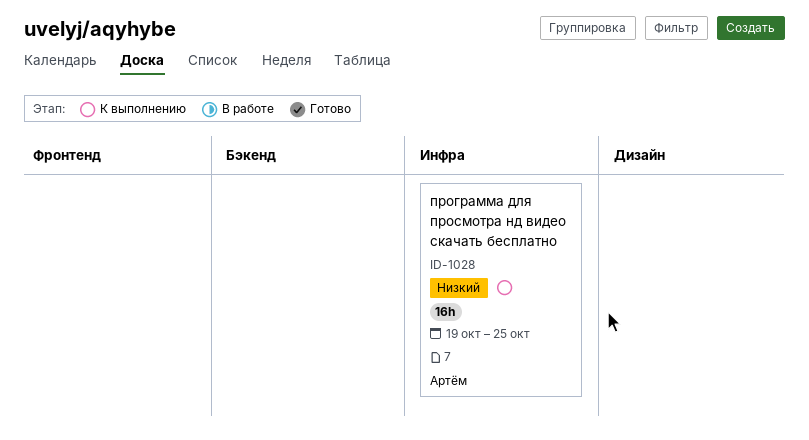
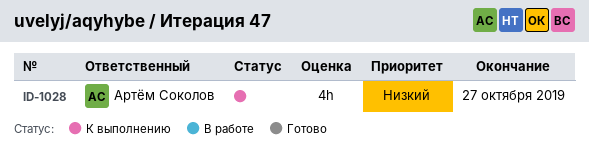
ID-1028, estimate: 16h -> 4h
ID-1028, due: Oct 25 -> Oct 27

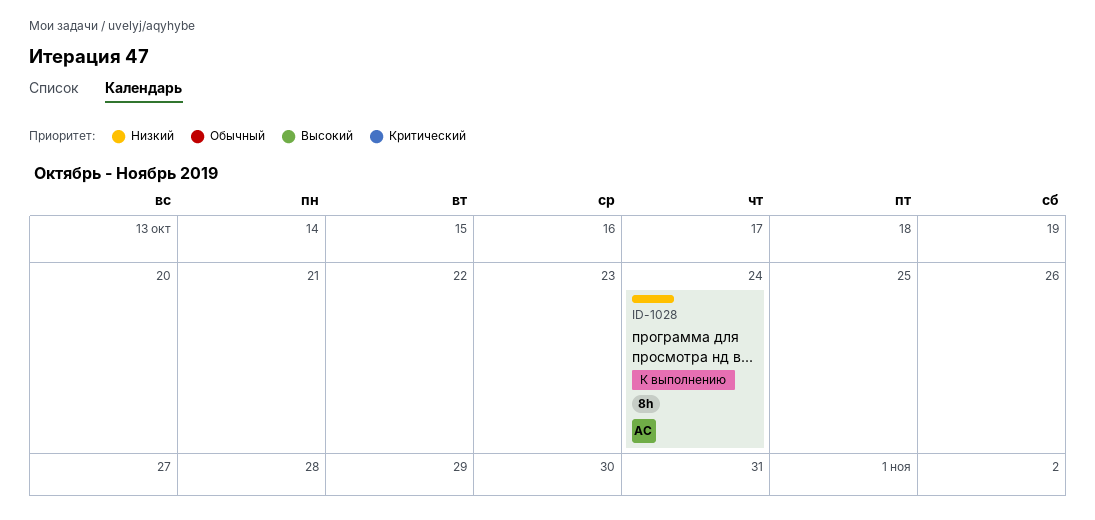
ID-1028, estimate: 4h -> 8h
ID-1028, due: Oct 27 -> Oct 24

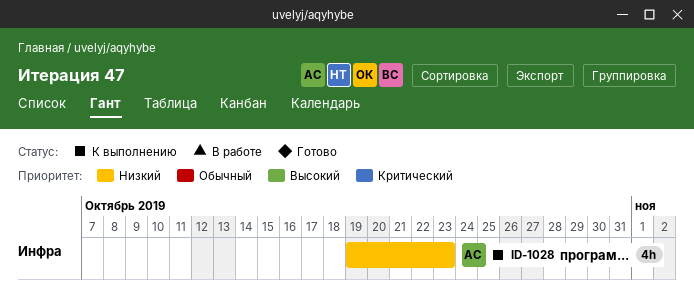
ID-1028, estimate: 8h -> 4h
ID-1028, due: Oct 24 -> Oct 23

